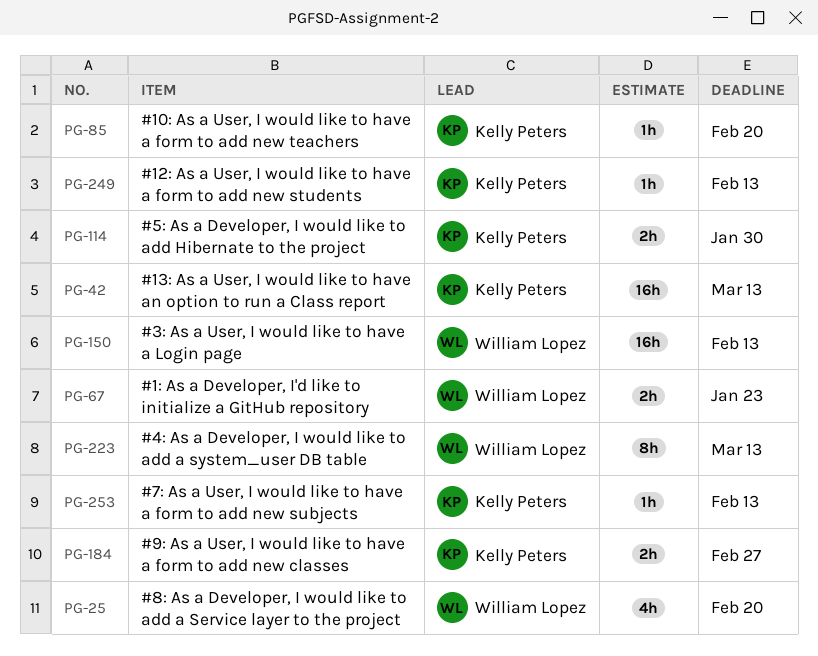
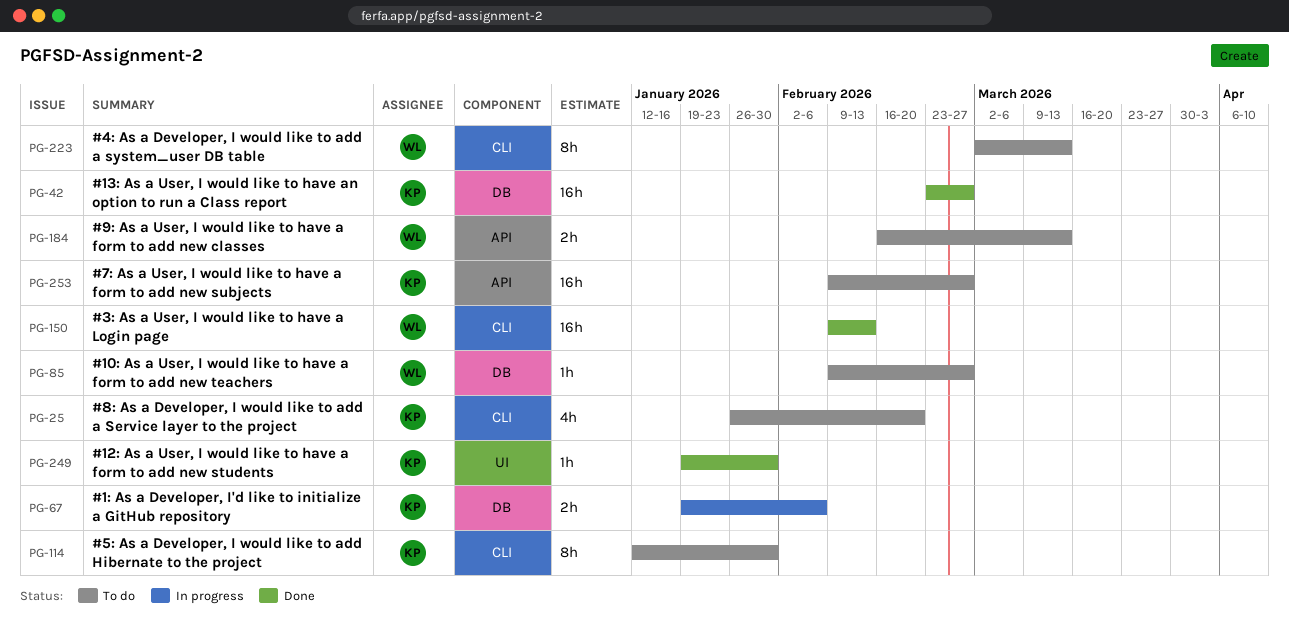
PG-25, owner: William Lopez -> Kelly Peters
PG-42, due: Mar 13 -> Feb 27
PG-67, owner: William Lopez -> Kelly Peters
PG-67, due: Jan 23 -> Feb 6
PG-85, owner: Kelly Peters -> William Lopez
PG-85, due: Feb 20 -> Feb 27
PG-114, estimate: 2h -> 8h
PG-184, owner: Kelly Peters -> William Lopez
PG-184, due: Feb 27 -> Mar 13
PG-249, due: Feb 13 -> Jan 30
PG-253, estimate: 1h -> 16h
PG-253, due: Feb 13 -> Feb 27

